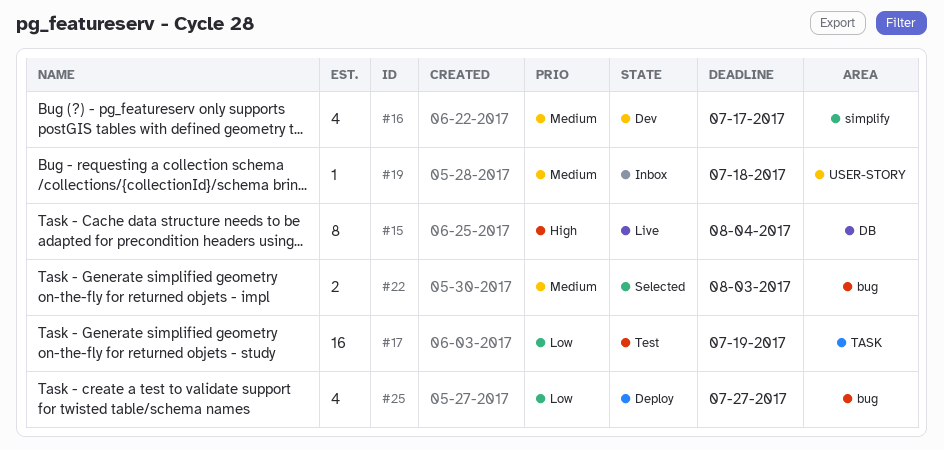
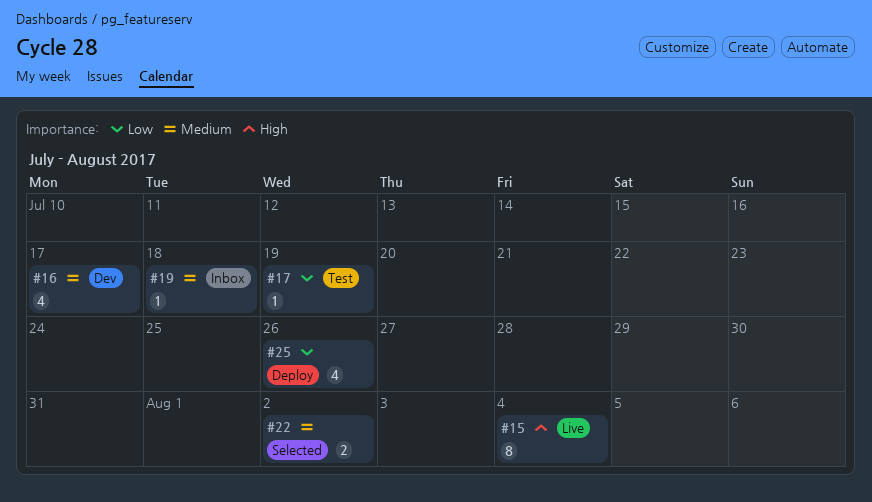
#17, estimate: 16 -> 1
#22, due: Aug 3 -> Aug 2
#25, due: Jul 27 -> Jul 26

